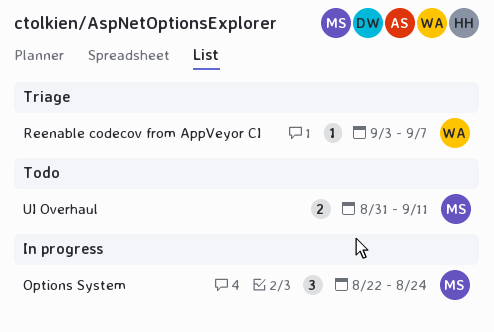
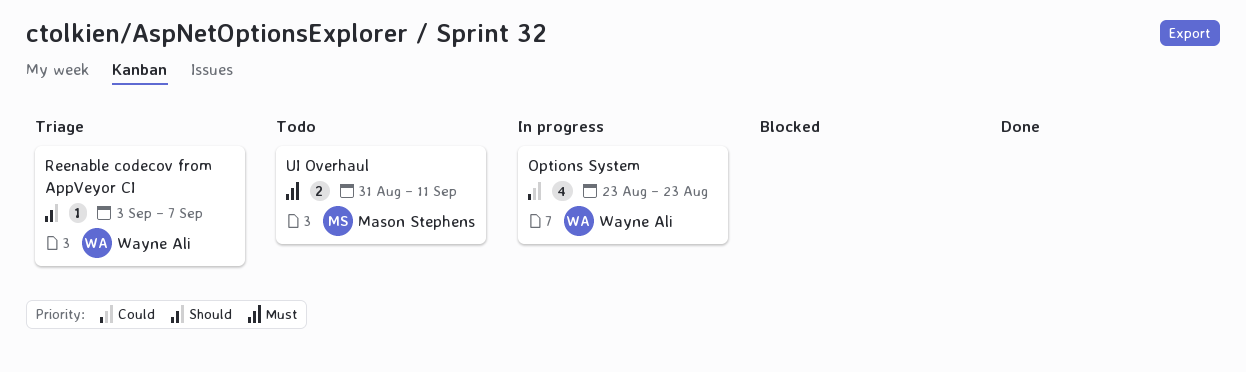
Options System, owner: Mason Stephens -> Wayne Ali
Options System, estimate: 3 -> 4
Options System, start: Aug 22 -> Aug 23
Options System, due: Aug 24 -> Aug 23

